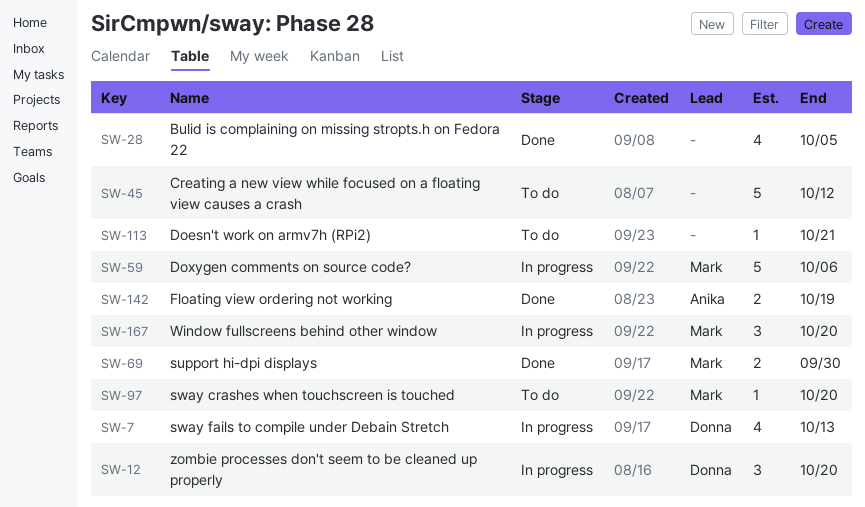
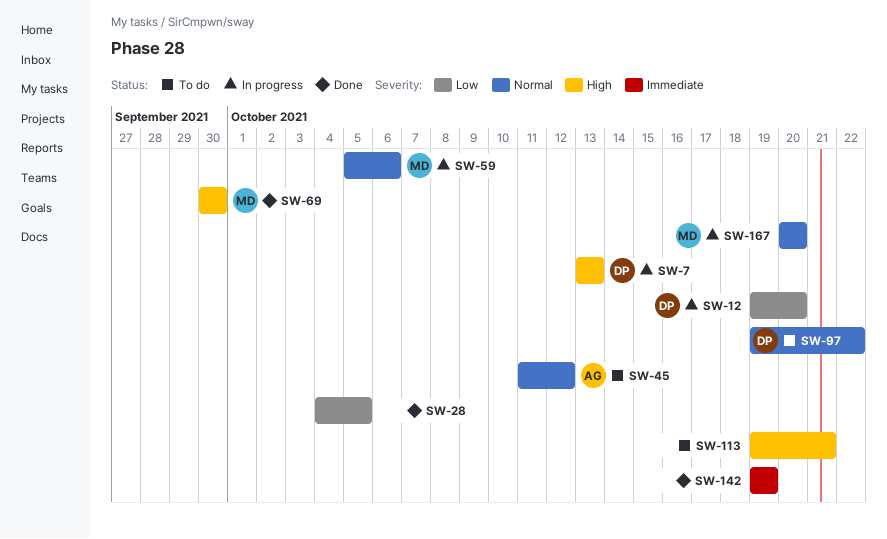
SW-45, owner: none -> Anika
SW-97, owner: Mark -> Donna
SW-97, due: Oct 20 -> Oct 22
SW-142, owner: Anika -> none

